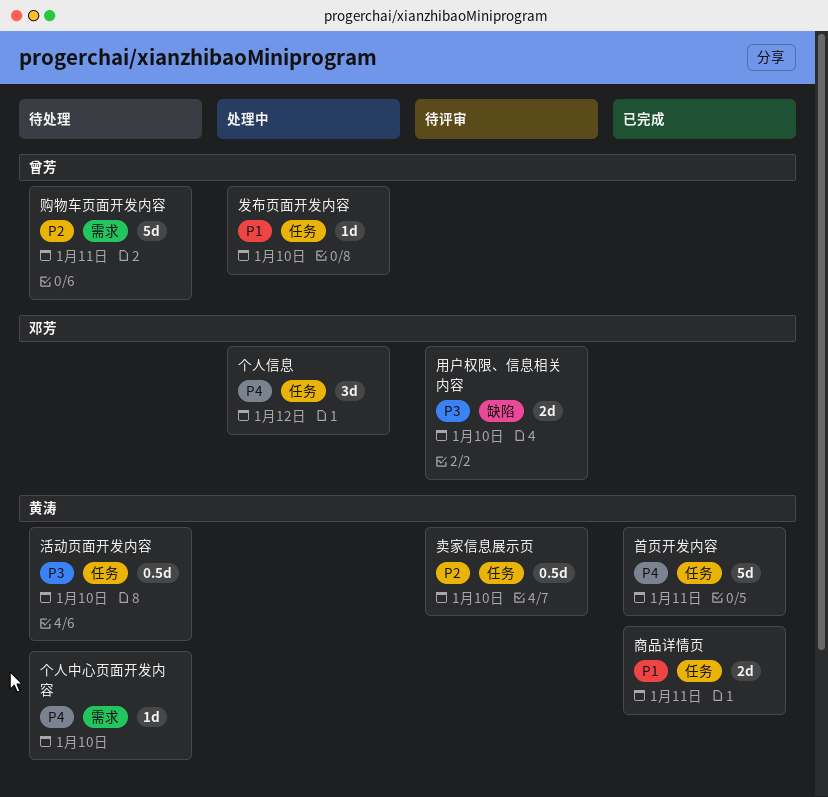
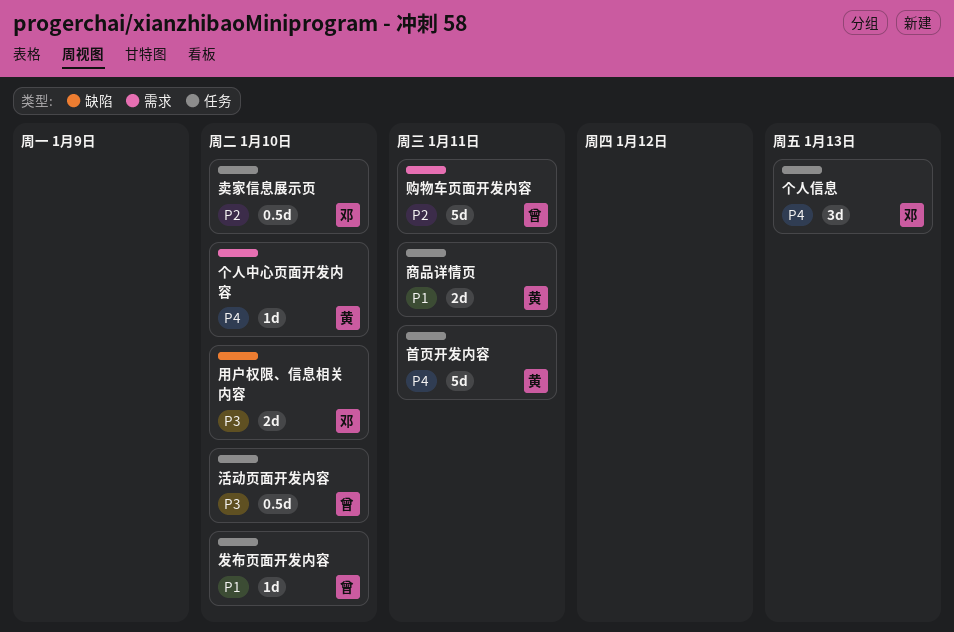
个人信息, due: Jan 12 -> Jan 13
卖家信息展示页, owner: 黄涛 -> 邓芳
活动页面开发内容, owner: 黄涛 -> 曾芳

